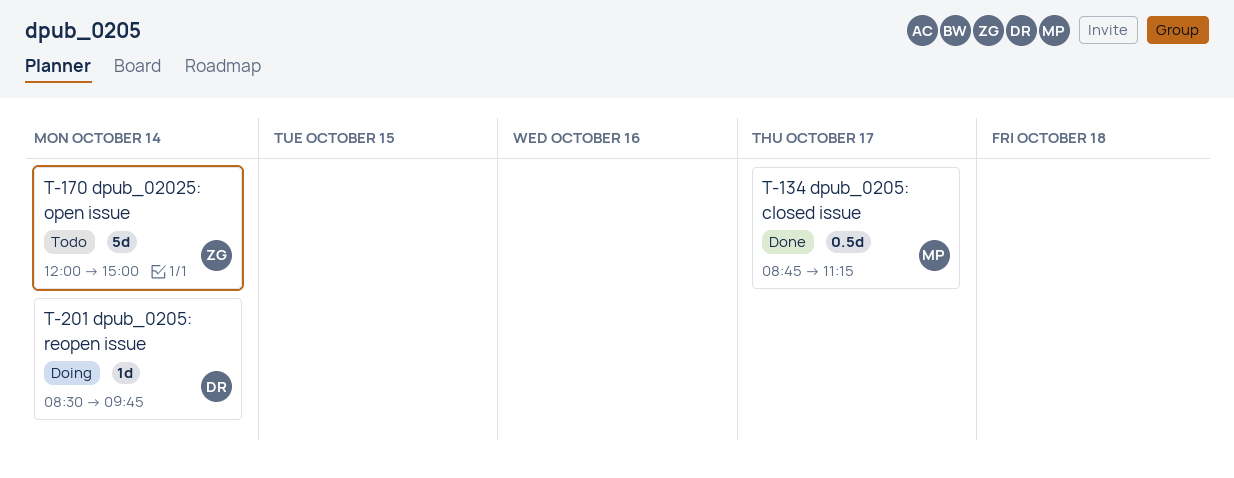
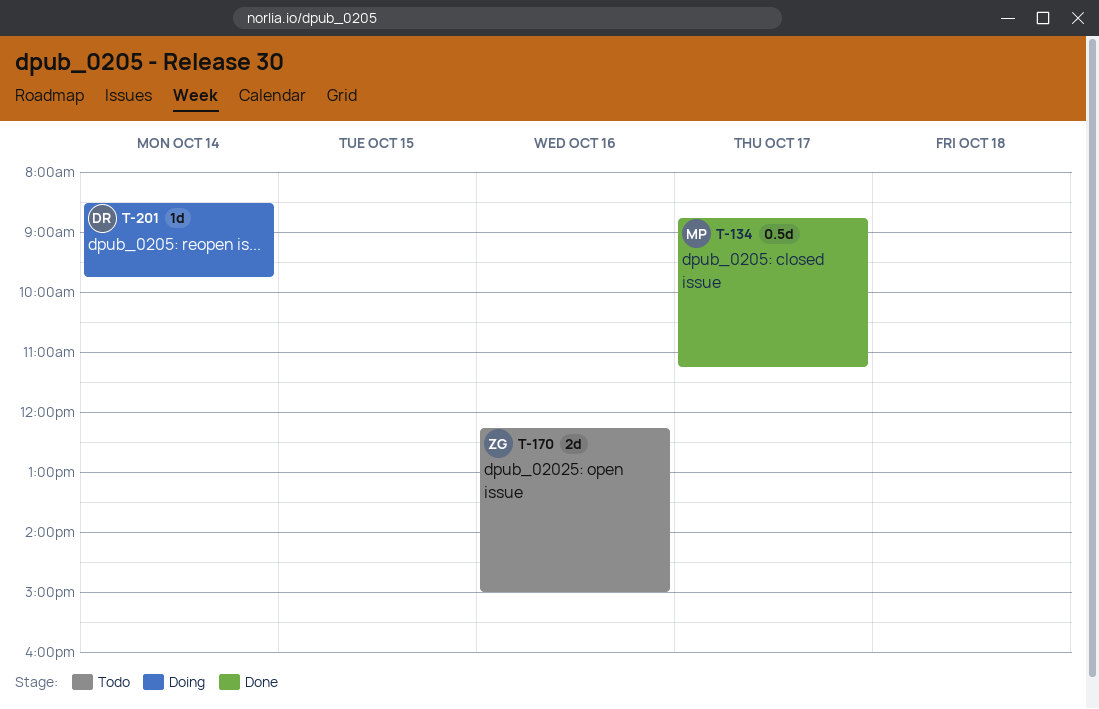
T-170, estimate: 5d -> 2d
T-170, day: Oct 14 -> Oct 16
T-170, begins: 12:00 -> 12:15

